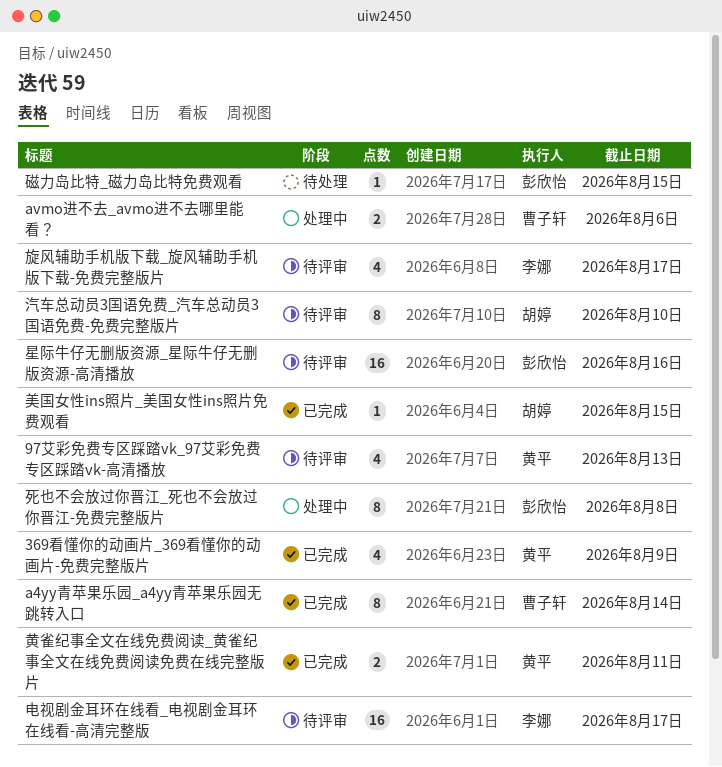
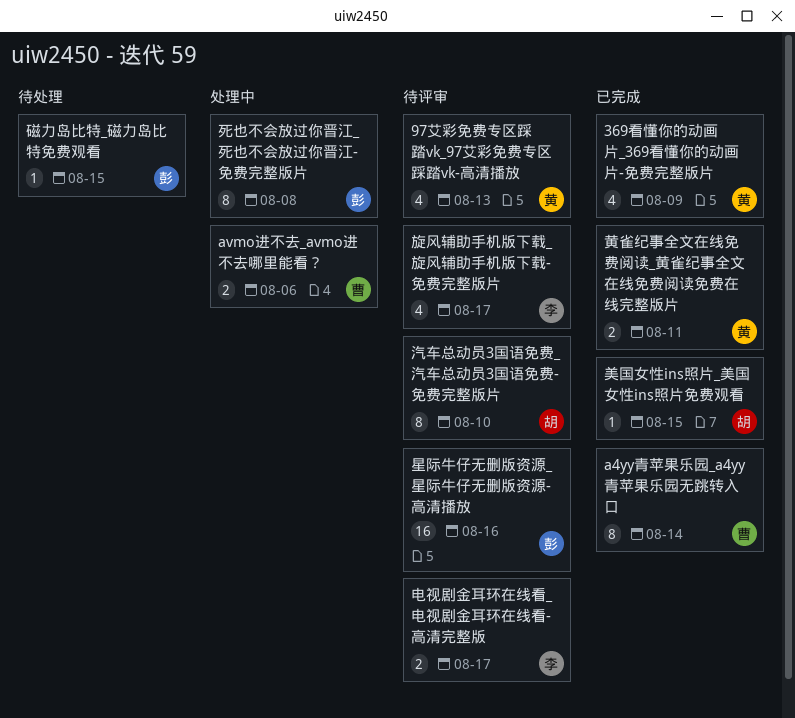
电视剧金耳环在线看_电视剧金耳环在线看-高清完整版, estimate: 16 -> 2

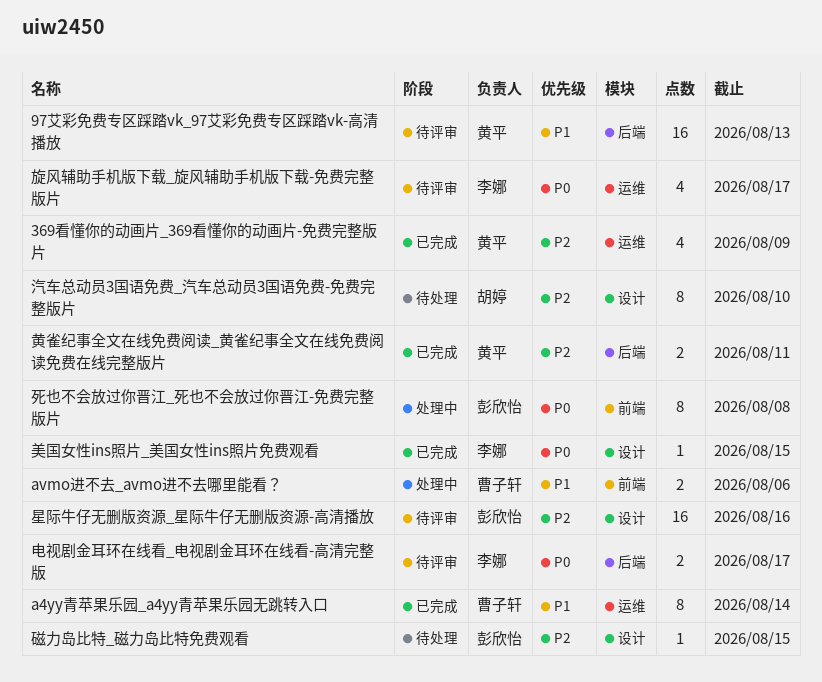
97艾彩免费专区踩踏vk_97艾彩免费专区踩踏vk-高清播放, estimate: 4 -> 16
汽车总动员3国语免费_汽车总动员3国语免费-免费完整版片, status: 待评审 -> 待处理
美国女性ins照片_美国女性ins照片免费观看, owner: 胡婷 -> 李娜

